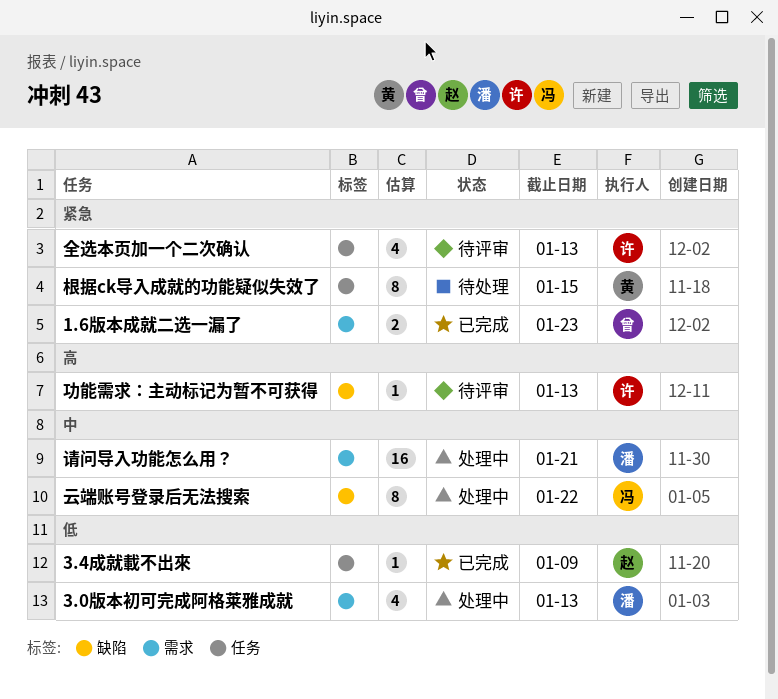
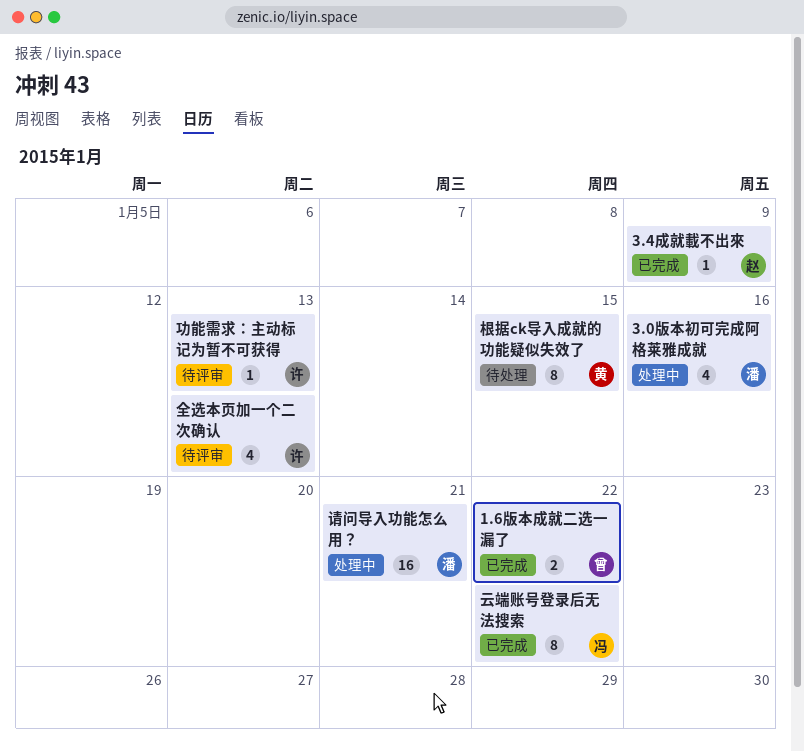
1.6版本成就二选一漏了, due: Jan 23 -> Jan 22
3.0版本初可完成阿格莱雅成就, due: Jan 13 -> Jan 16
云端账号登录后无法搜索, status: 处理中 -> 已完成

